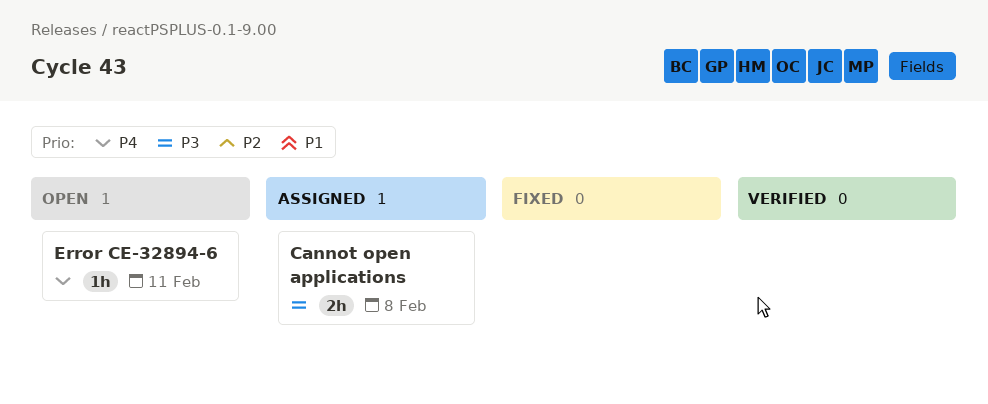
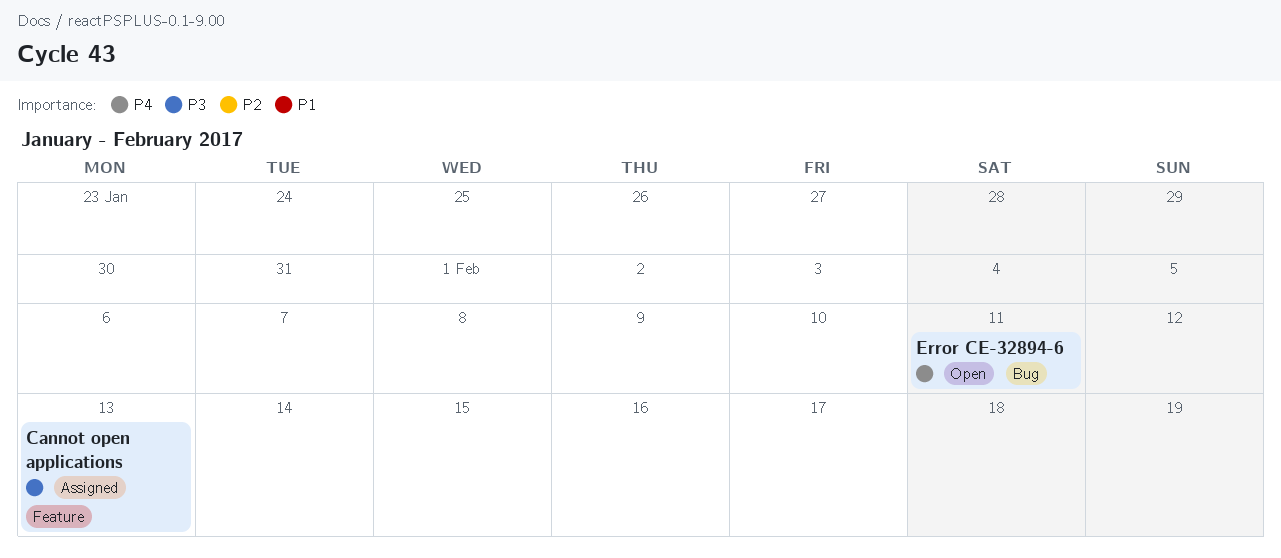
Cannot open applications, due: Feb 8 -> Feb 13

